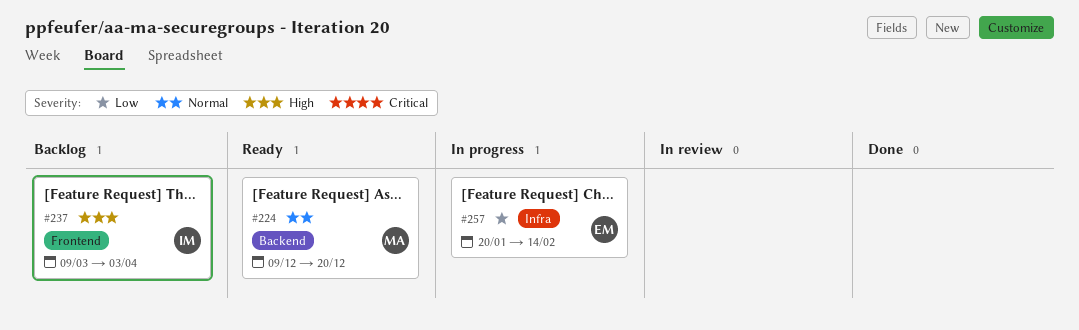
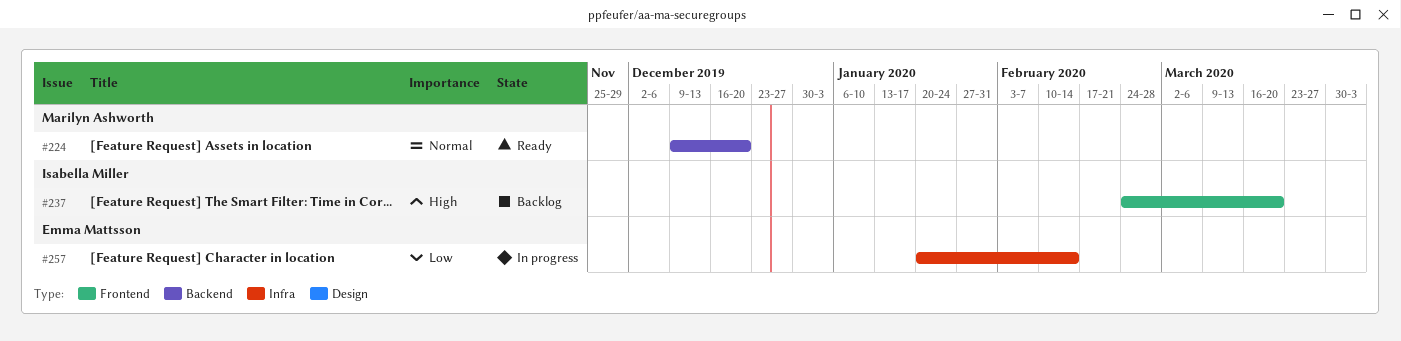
#237, start: Mar 9 -> Feb 24
#237, due: Apr 3 -> Mar 20

